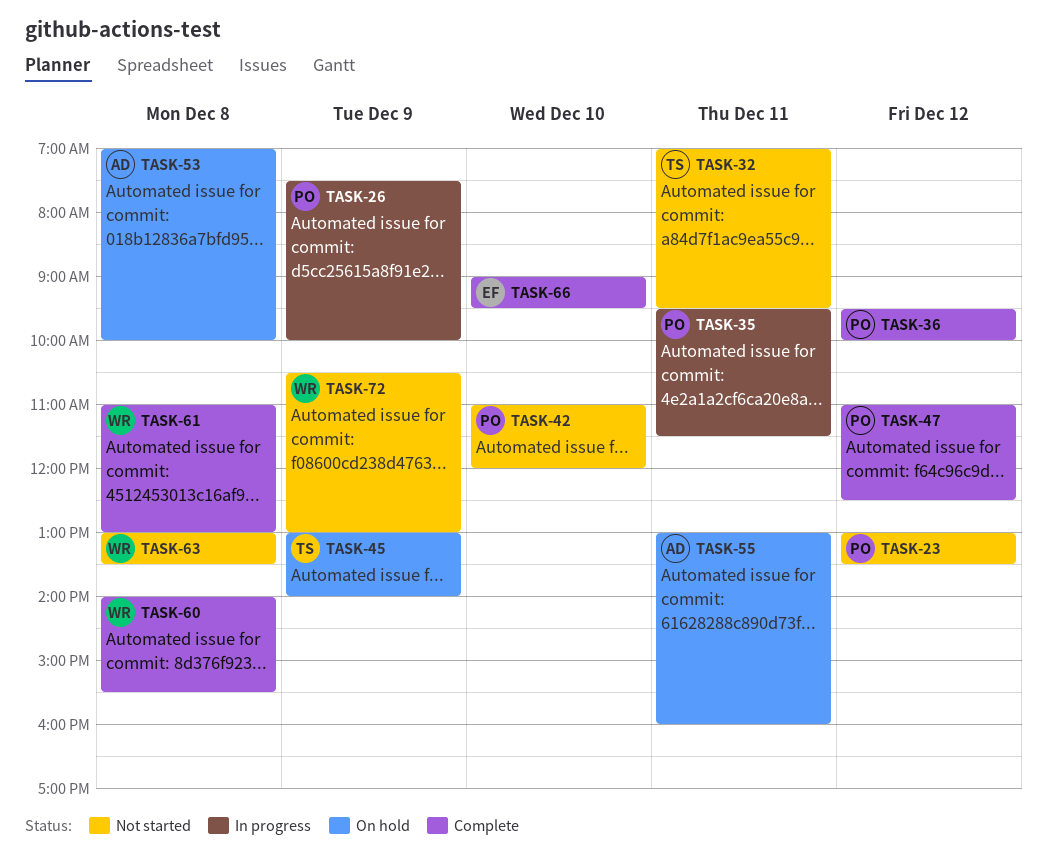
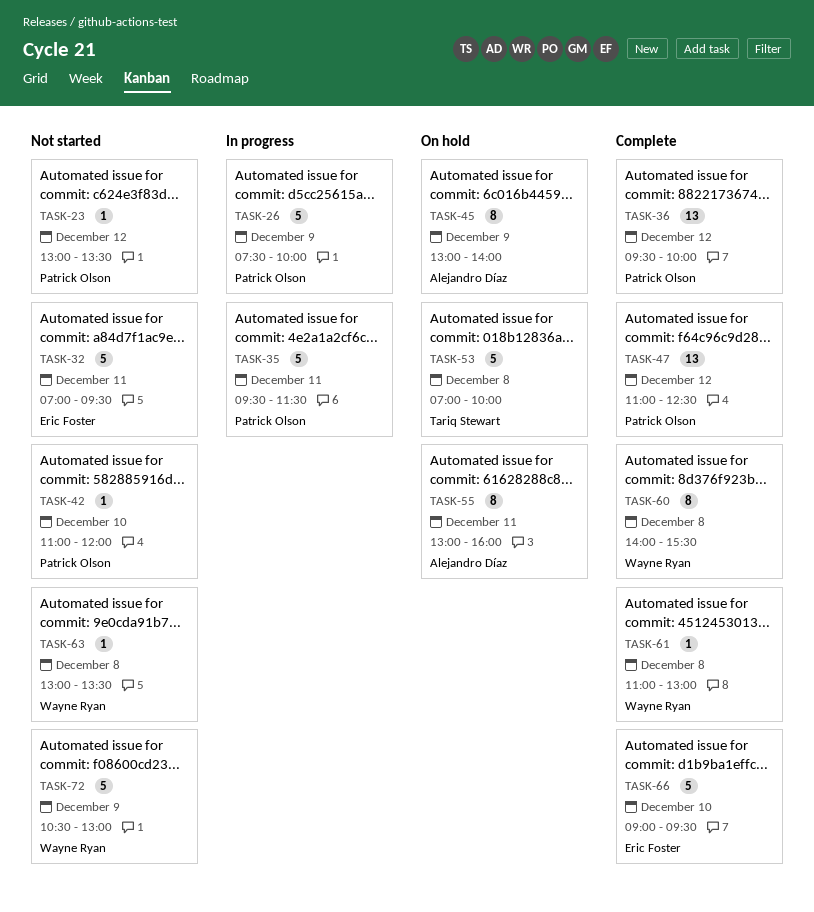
TASK-32, owner: Tariq Stewart -> Eric Foster
TASK-45, owner: Tariq Stewart -> Alejandro Díaz
TASK-53, owner: Alejandro Díaz -> Tariq Stewart

